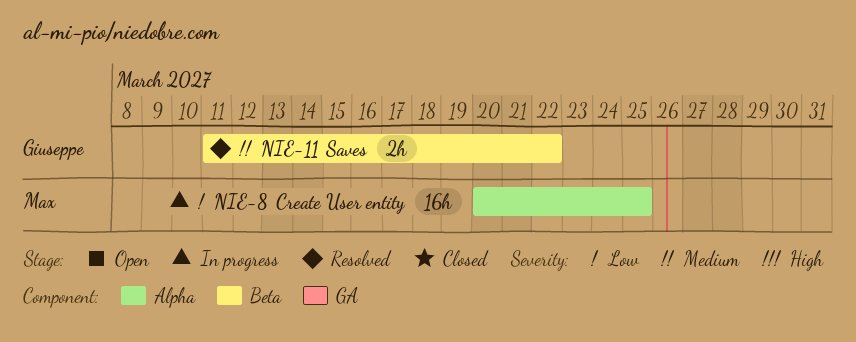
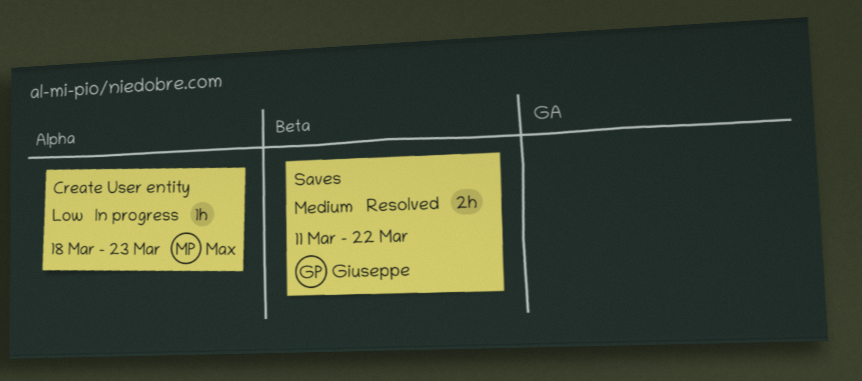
Create User entity, estimate: 16h -> 1h
Create User entity, start: Mar 20 -> Mar 18
Create User entity, due: Mar 25 -> Mar 23

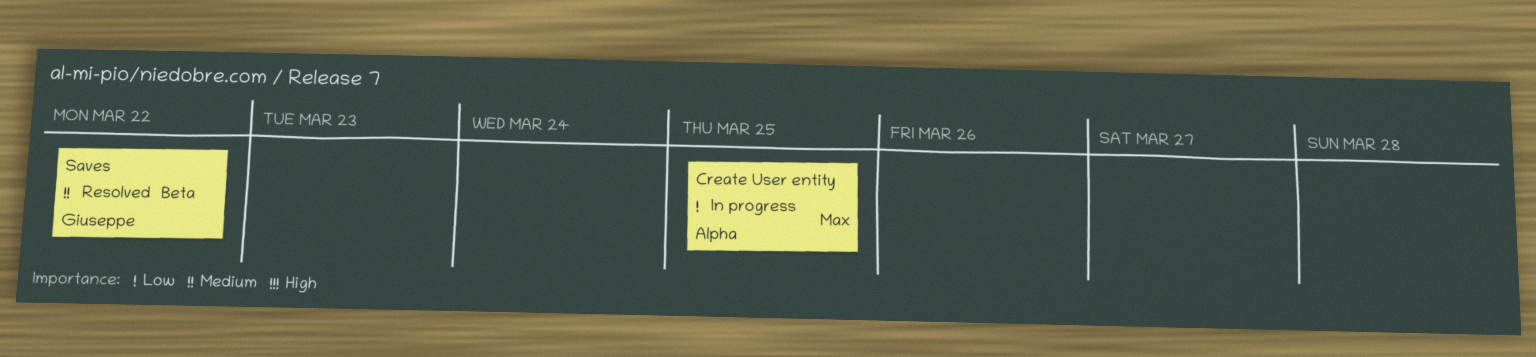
Create User entity, due: Mar 23 -> Mar 25

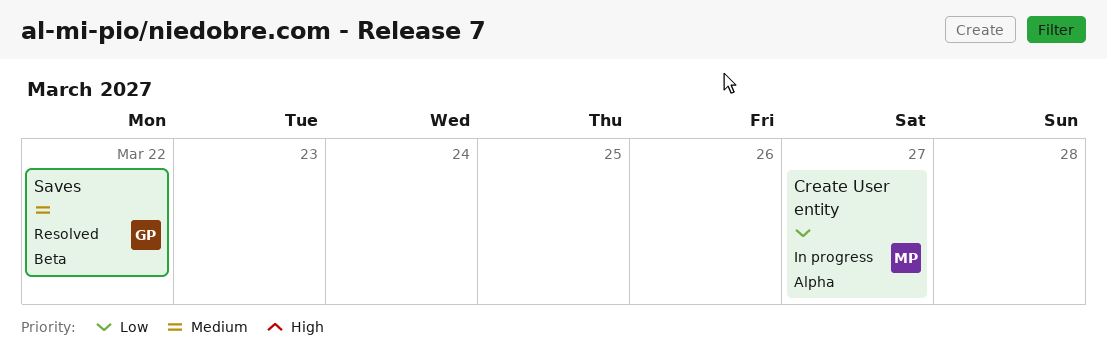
Create User entity, due: Mar 25 -> Mar 27

